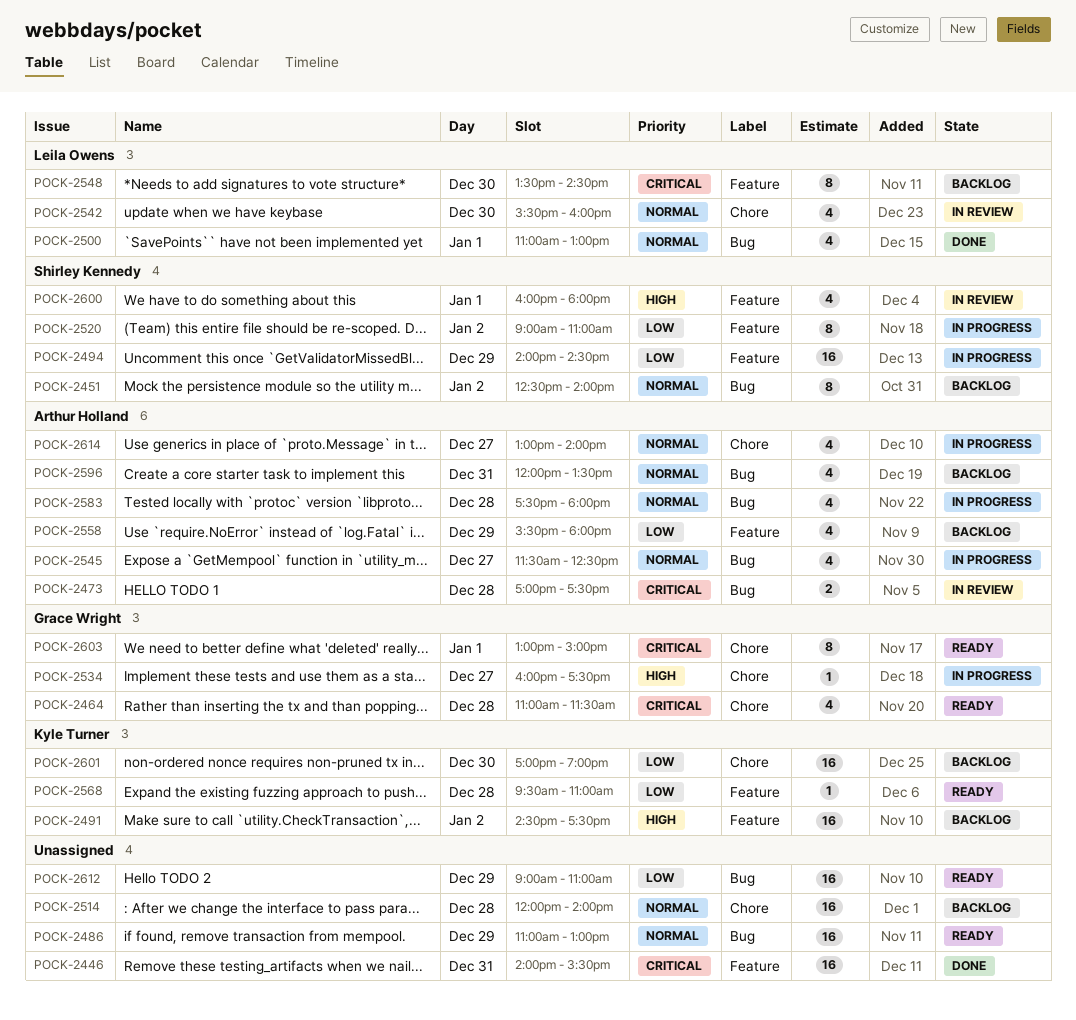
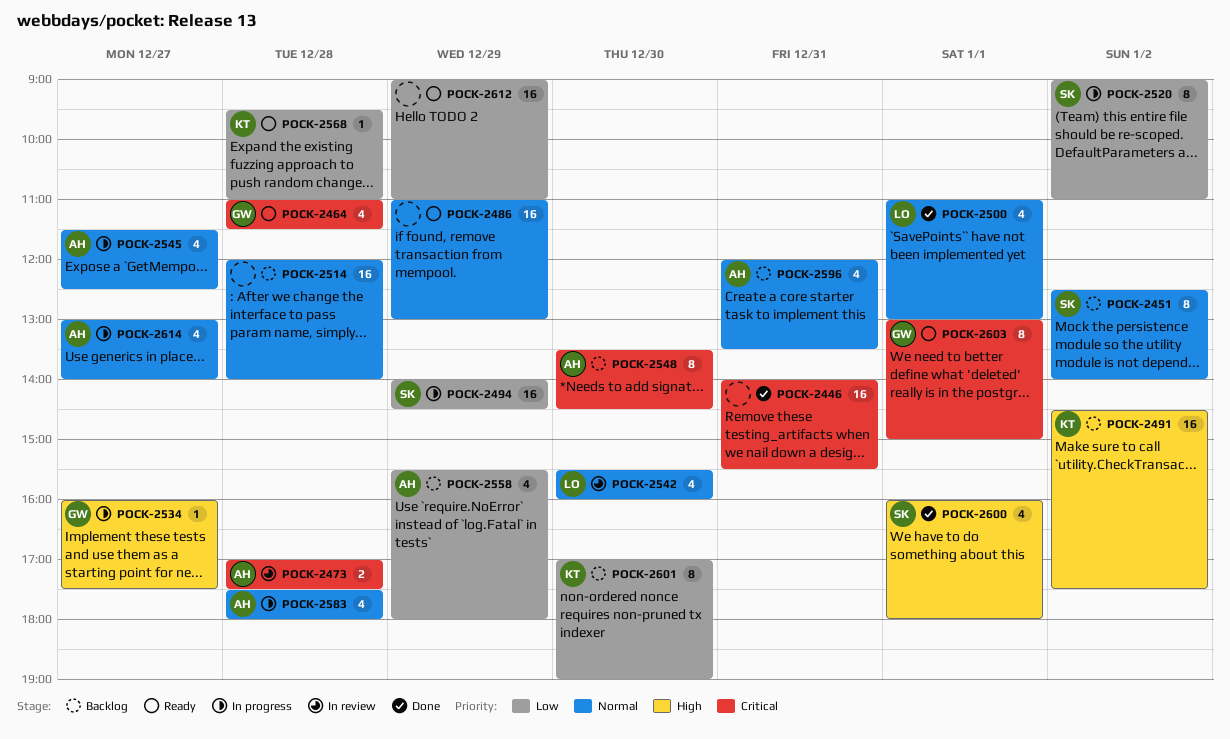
POCK-2548, owner: Leila Owens -> Arthur Holland
POCK-2600, status: In review -> Done
POCK-2601, estimate: 16 -> 8

